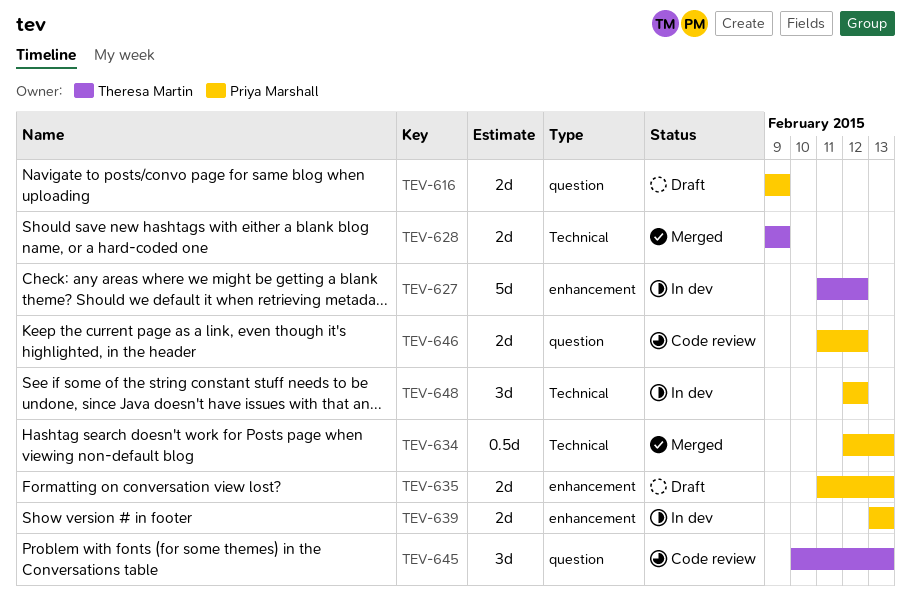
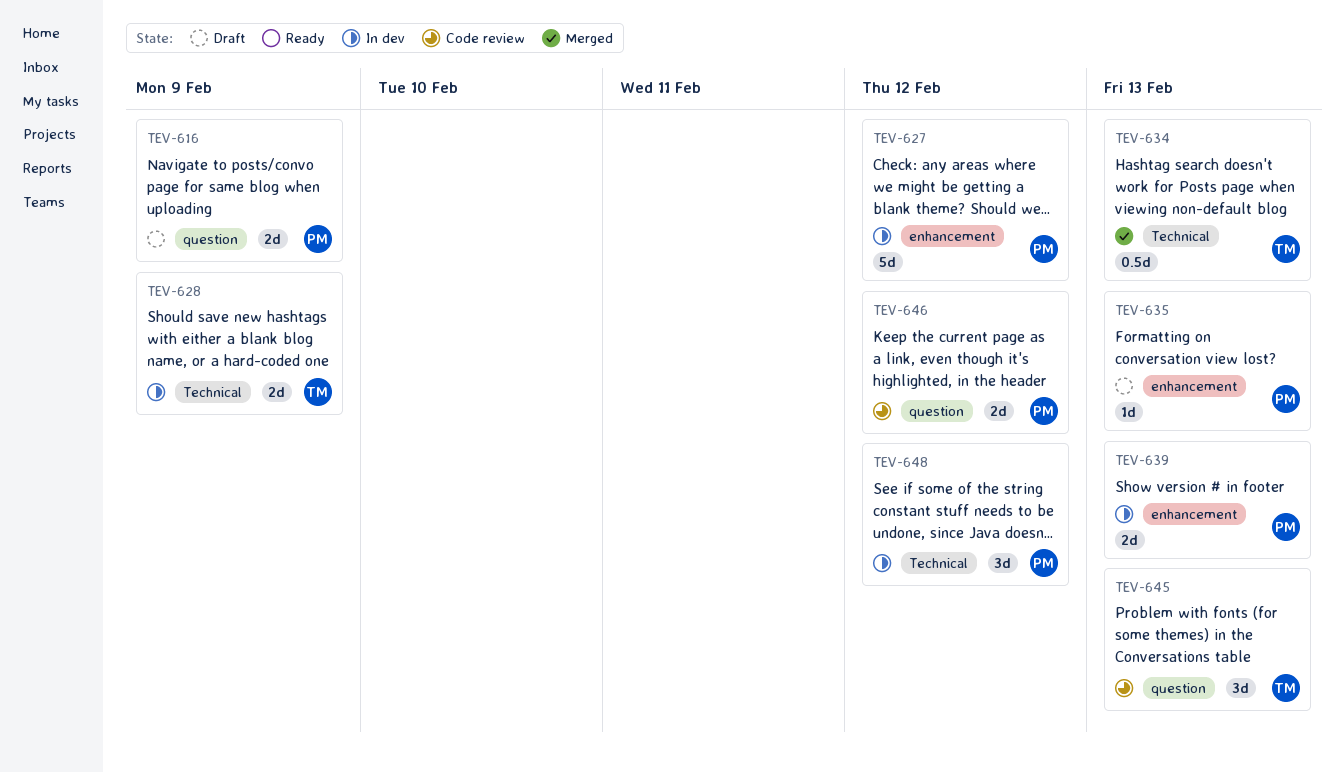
TEV-627, owner: Theresa Martin -> Priya Marshall
TEV-628, status: Merged -> In dev
TEV-634, owner: Priya Marshall -> Theresa Martin
TEV-635, estimate: 2d -> 1d

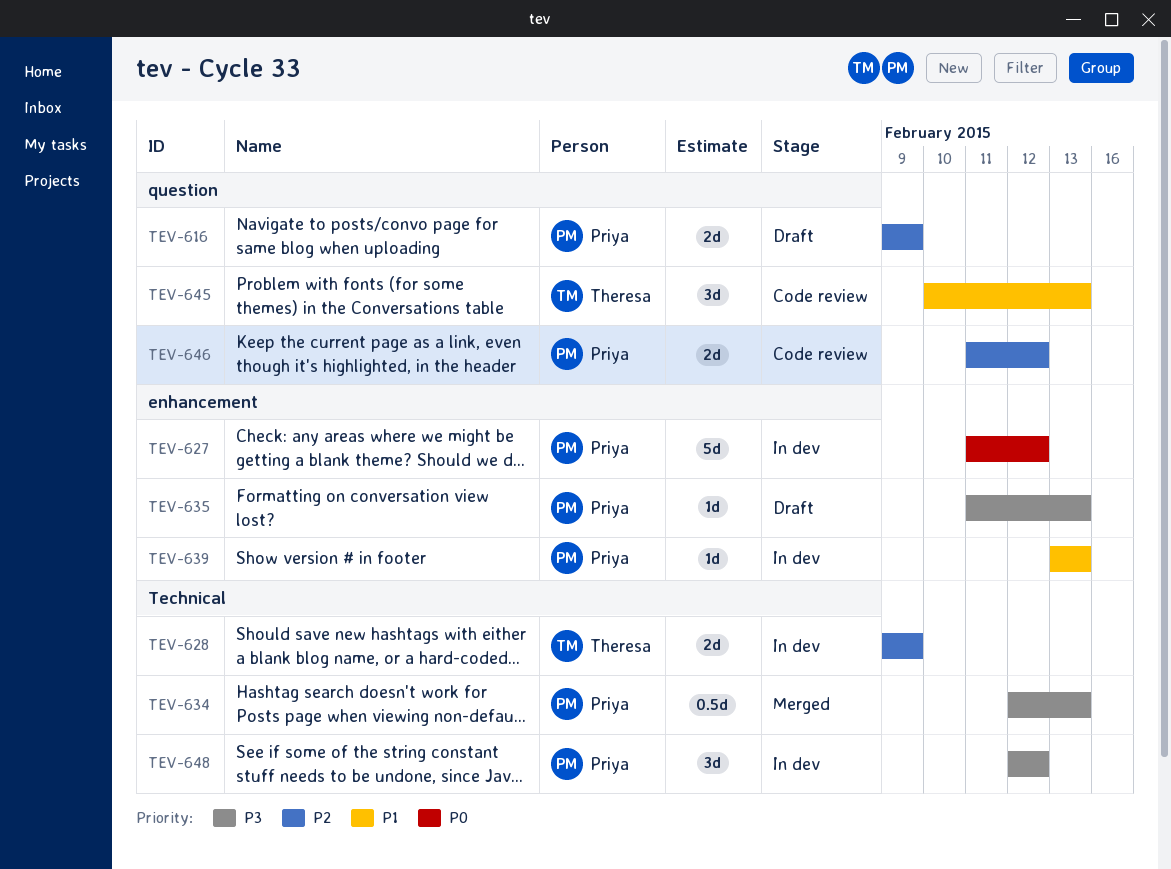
TEV-634, owner: Theresa -> Priya
TEV-639, estimate: 2d -> 1d

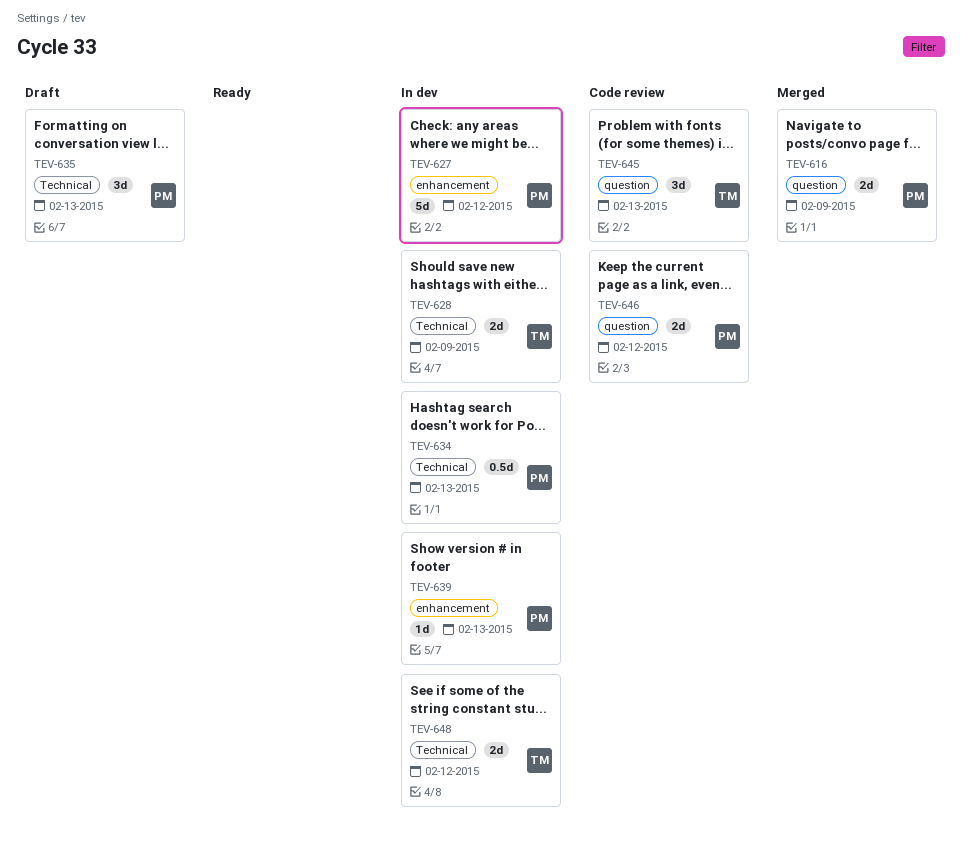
TEV-616, status: Draft -> Merged
TEV-634, status: Merged -> In dev
TEV-635, label: enhancement -> Technical
TEV-635, estimate: 1d -> 3d
TEV-648, owner: Priya -> Theresa
TEV-648, estimate: 3d -> 2d

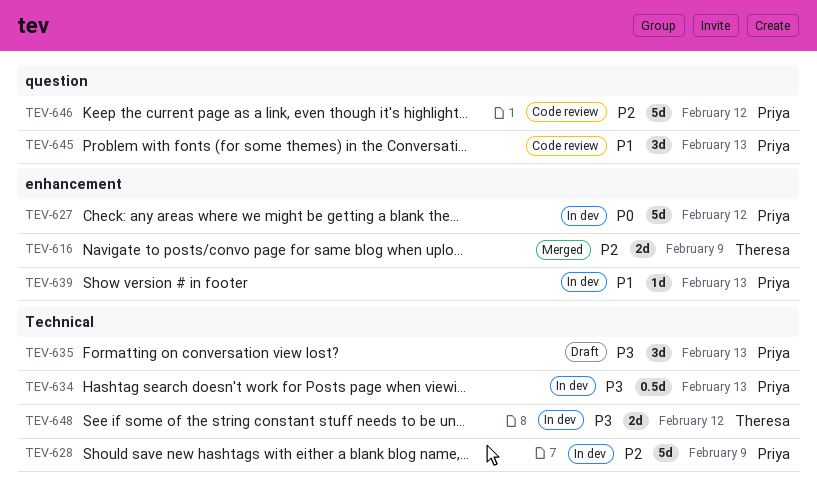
TEV-616, owner: Priya -> Theresa
TEV-616, label: question -> enhancement
TEV-628, owner: Theresa -> Priya
TEV-628, estimate: 2d -> 5d
TEV-645, owner: Theresa -> Priya
TEV-646, estimate: 2d -> 5d

